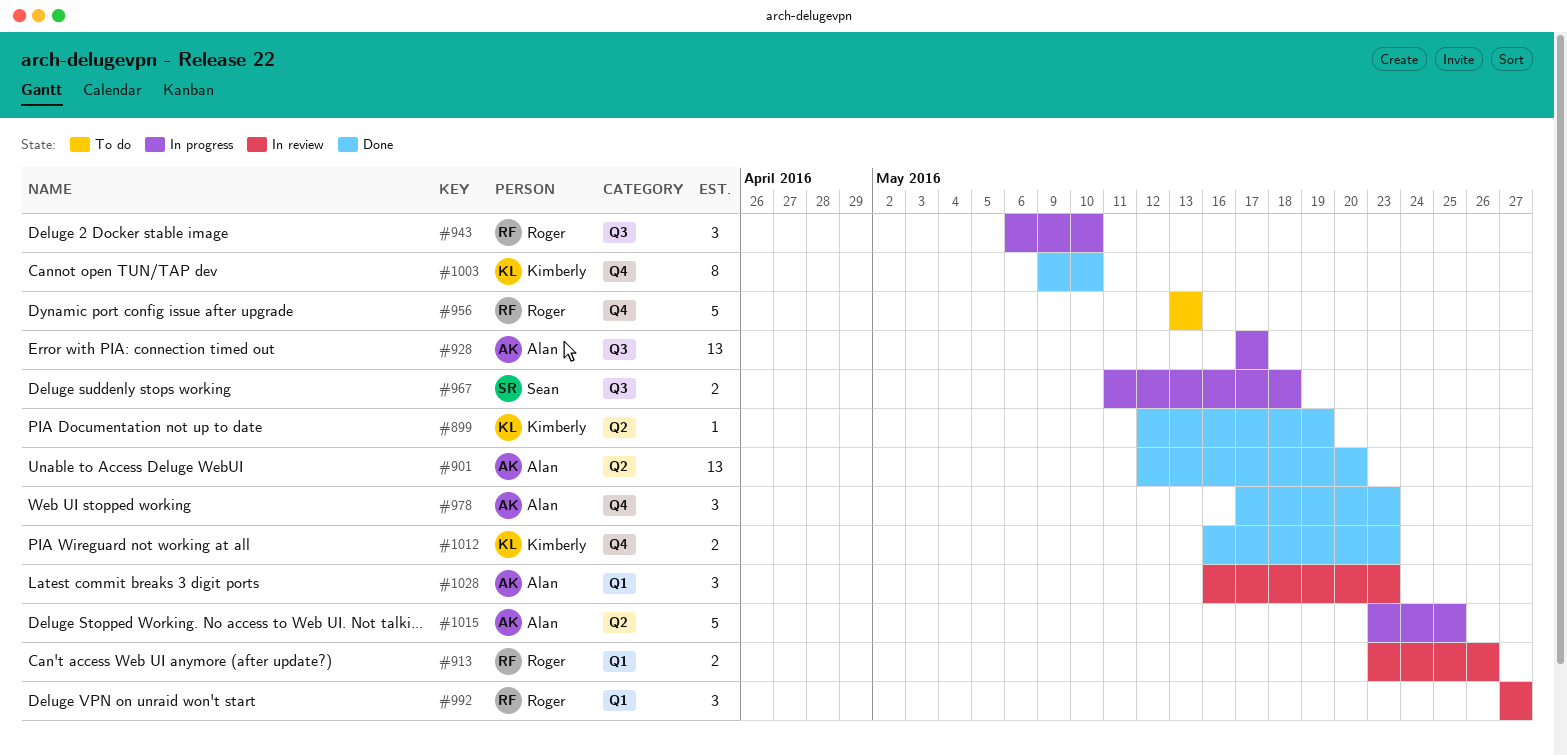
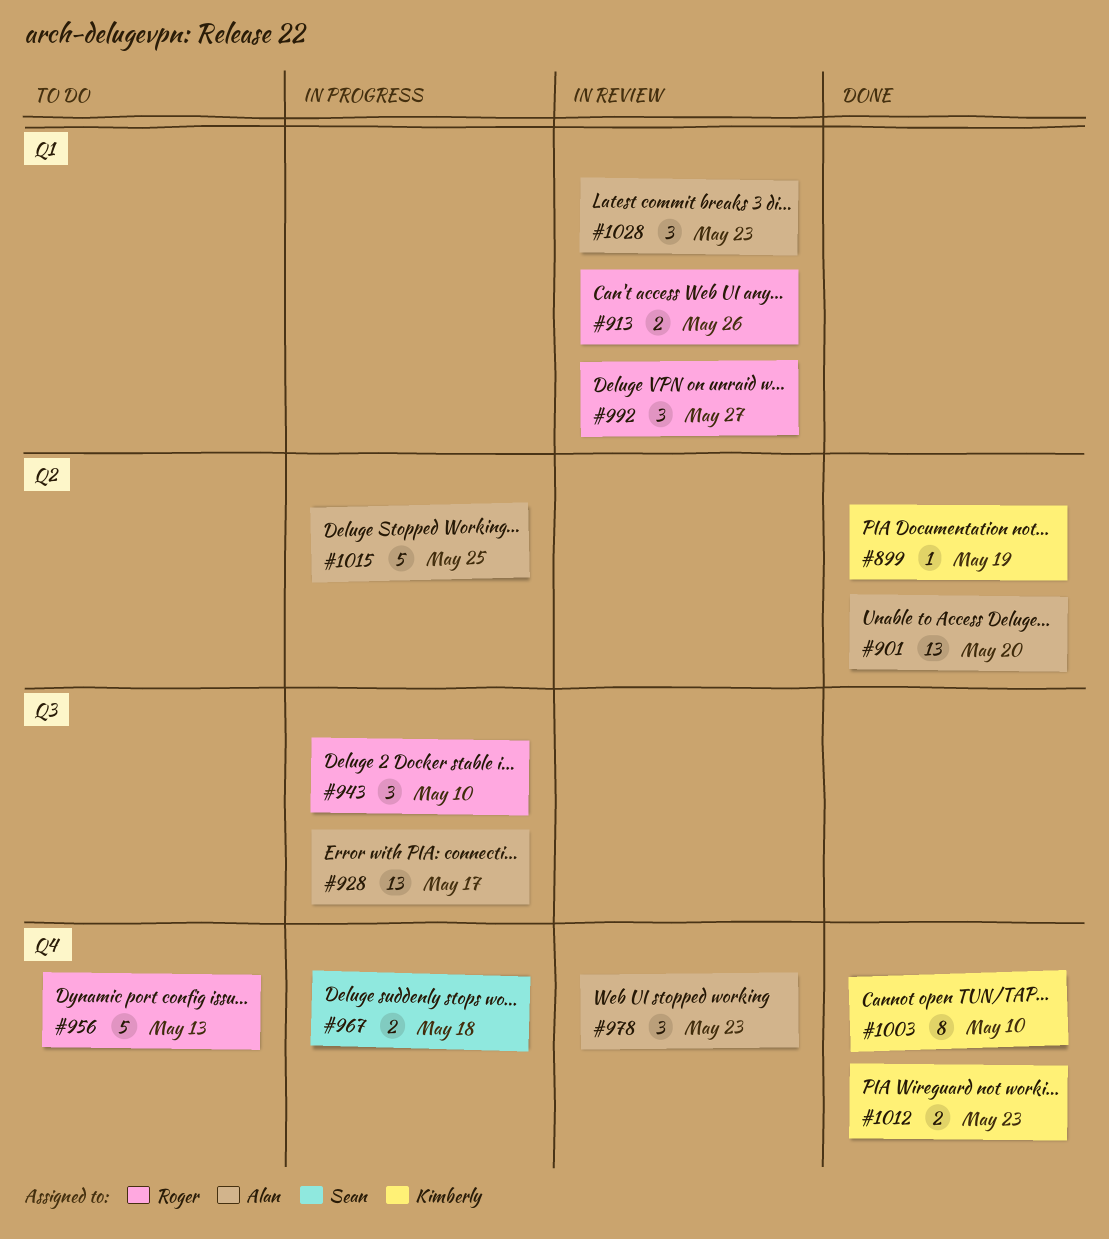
#967, label: Q3 -> Q4
#978, status: Done -> In review

